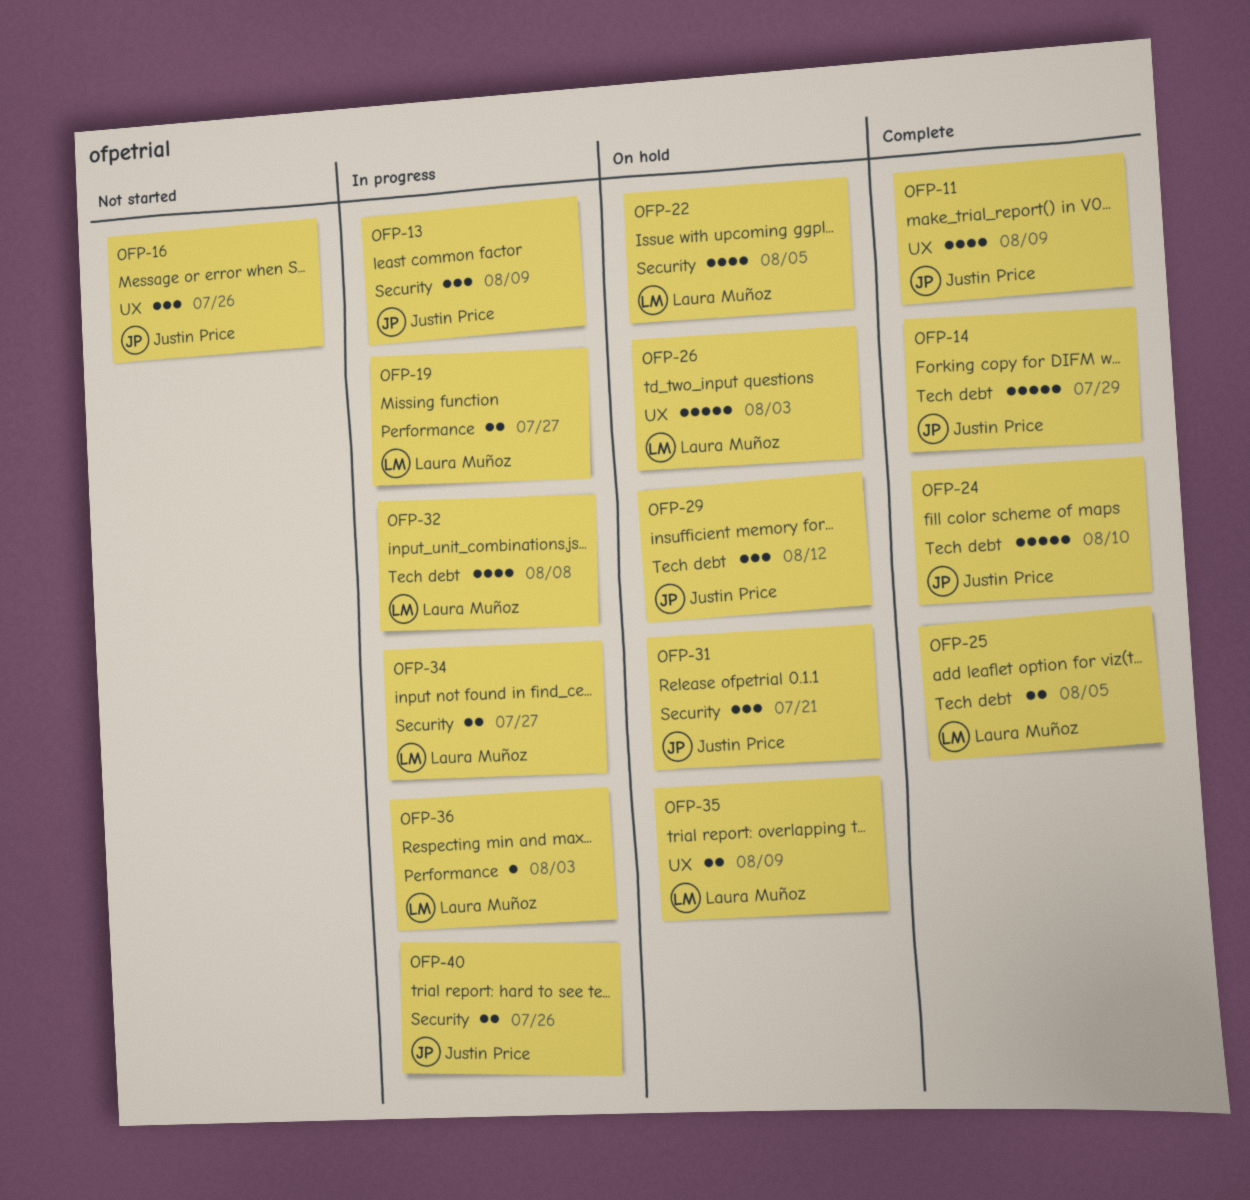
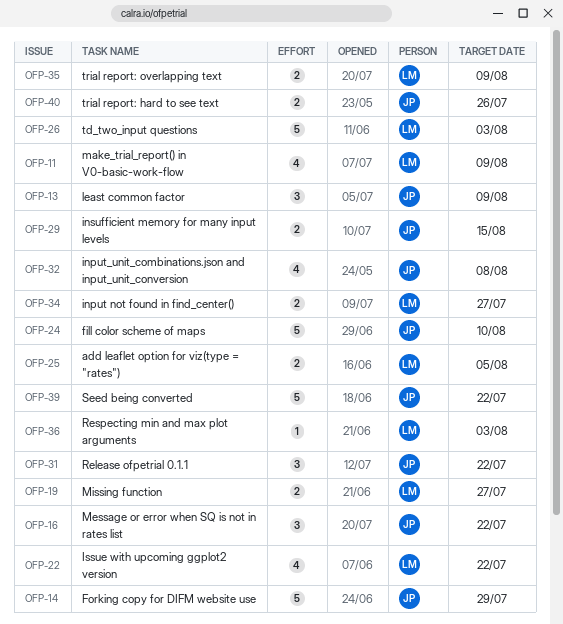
OFP-11, owner: Justin Price -> Laura Muñoz
OFP-16, due: Jul 26 -> Jul 22
OFP-22, due: Aug 5 -> Jul 22
OFP-29, estimate: 3 -> 2
OFP-29, due: Aug 12 -> Aug 15
OFP-31, due: Jul 21 -> Jul 22
OFP-32, owner: Laura Muñoz -> Justin Price
OFP-39: none -> present

